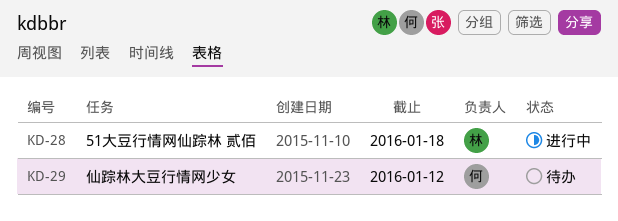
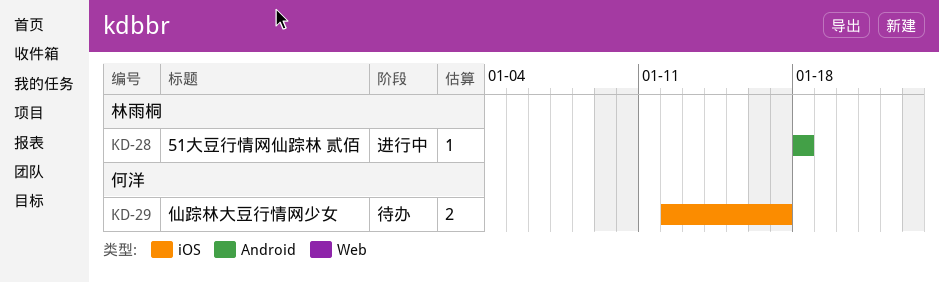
KD-29, due: Jan 12 -> Jan 17

